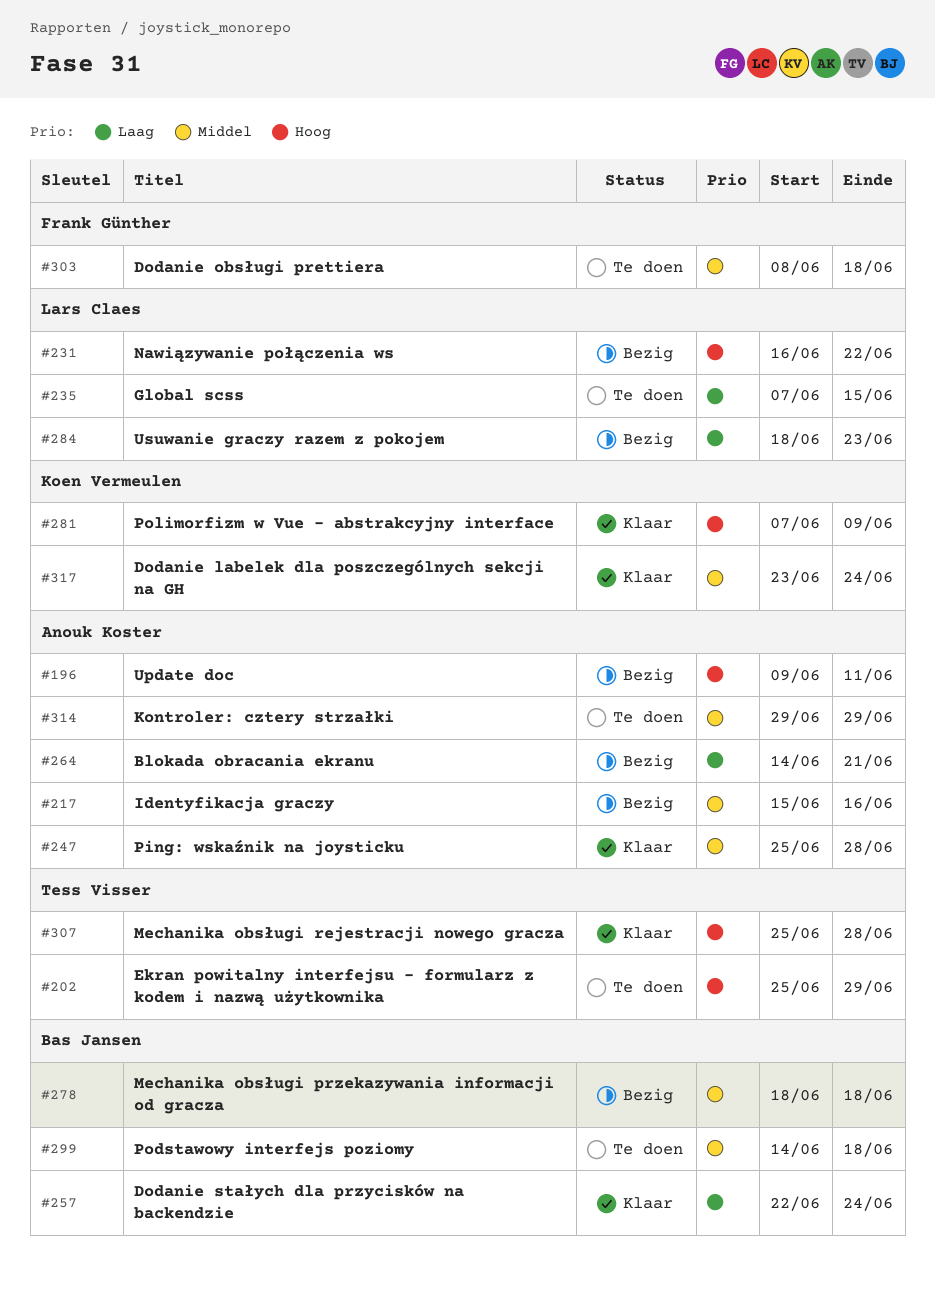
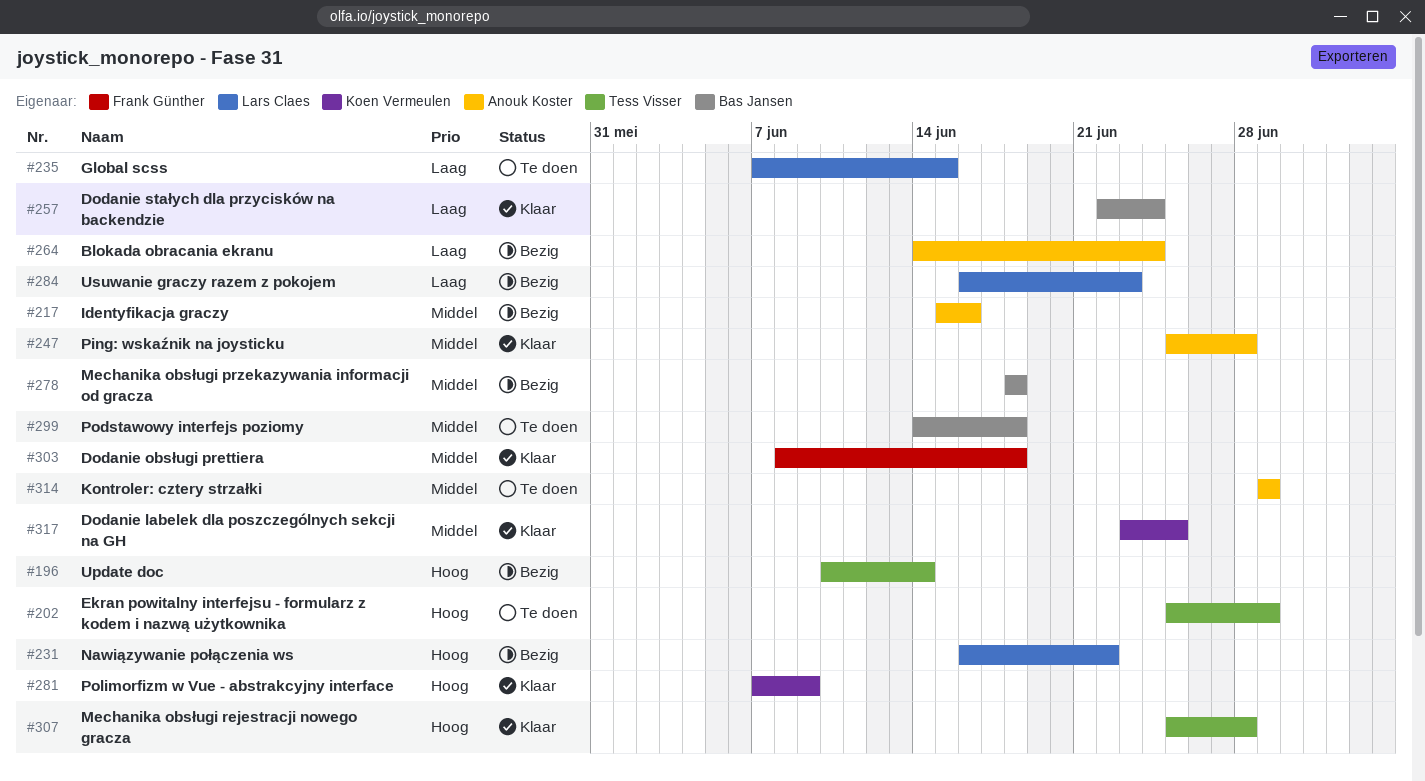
#196, owner: Anouk Koster -> Tess Visser
#196, start: Jun 9 -> Jun 10
#196, due: Jun 11 -> Jun 14
#264, due: Jun 21 -> Jun 24
#284, start: Jun 18 -> Jun 16
#303, status: Te doen -> Klaar
#317, due: Jun 24 -> Jun 25

